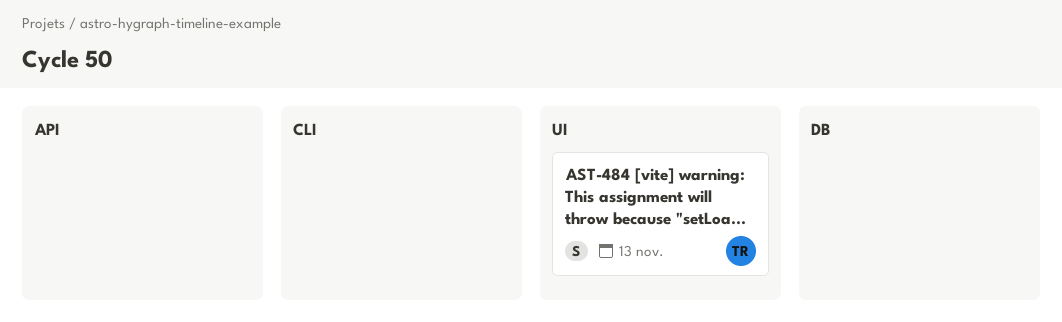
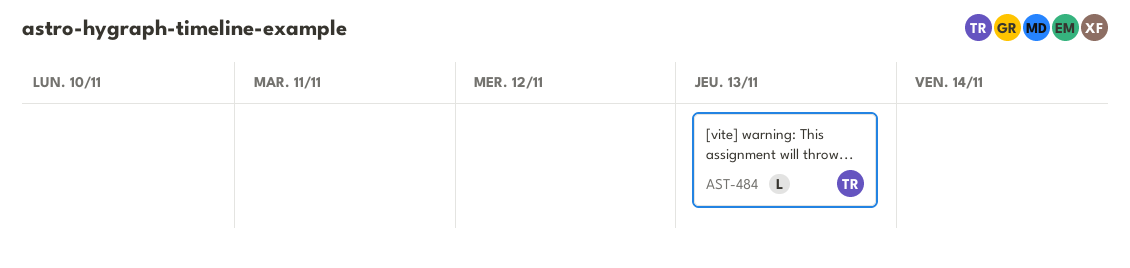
AST-484, estimate: S -> L

